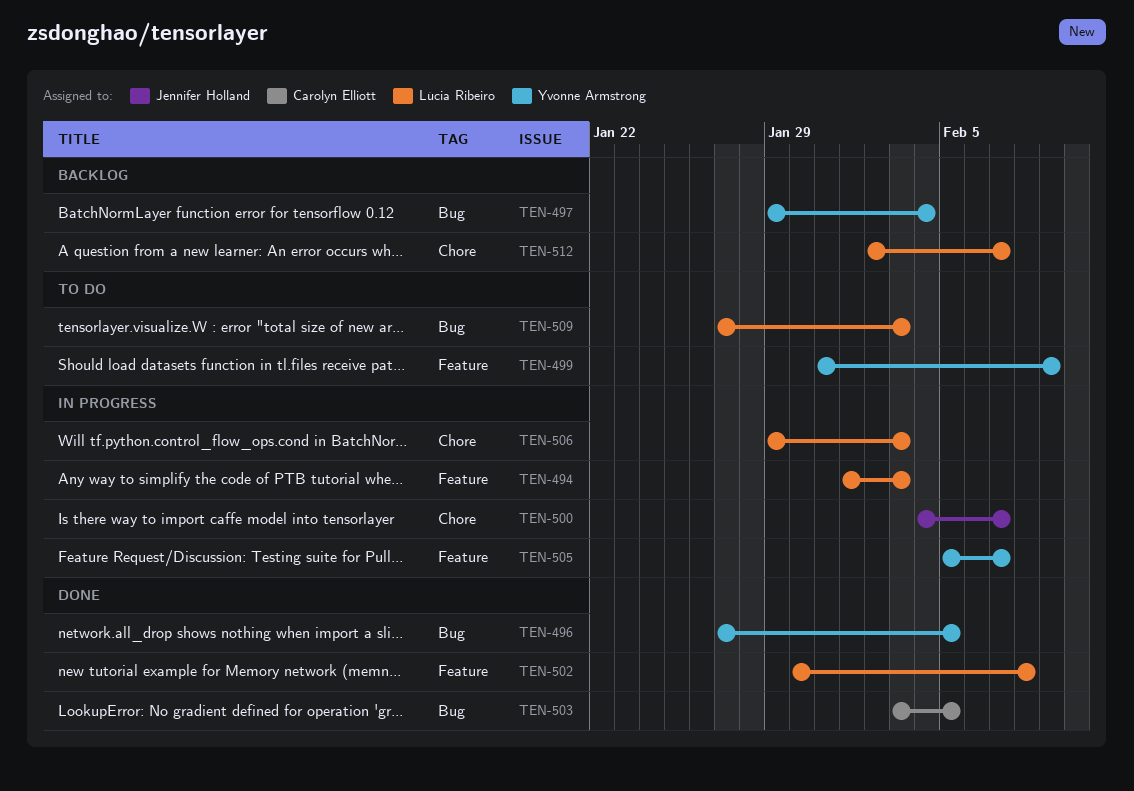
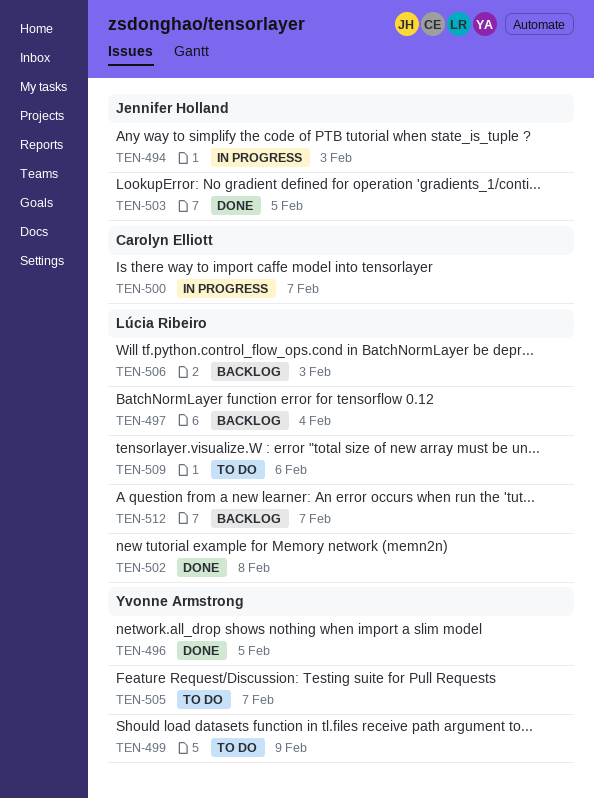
TEN-494, owner: Lúcia Ribeiro -> Jennifer Holland
TEN-497, owner: Yvonne Armstrong -> Lúcia Ribeiro
TEN-500, owner: Jennifer Holland -> Carolyn Elliott
TEN-503, owner: Carolyn Elliott -> Jennifer Holland
TEN-505, status: In progress -> To do
TEN-506, status: In progress -> Backlog
TEN-509, due: Feb 3 -> Feb 6

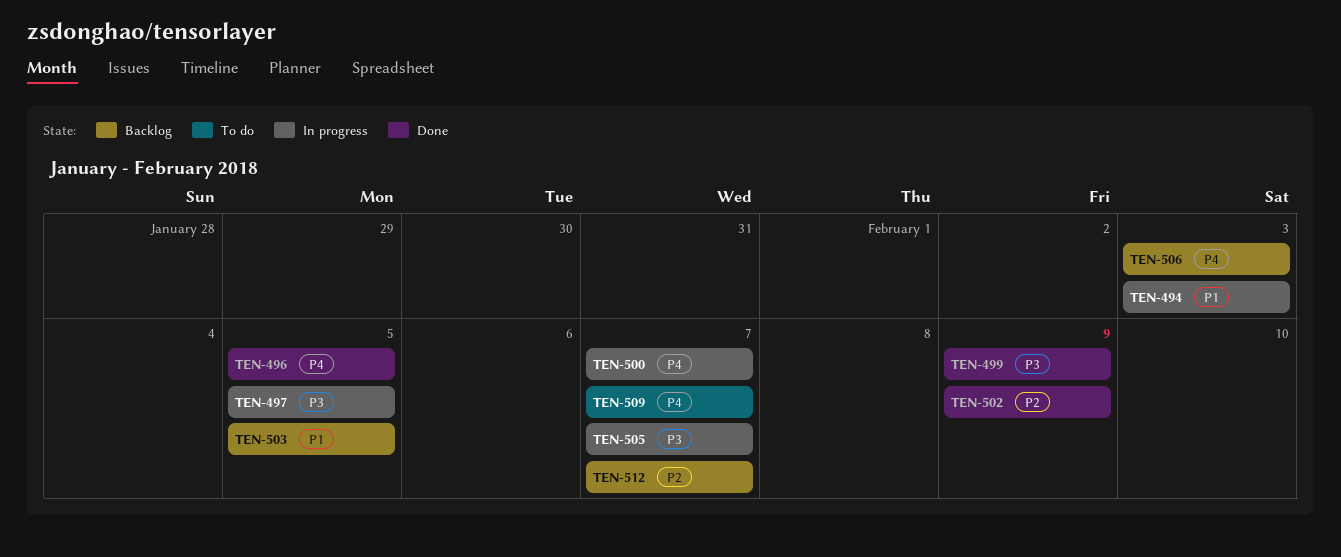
TEN-497, status: Backlog -> In progress
TEN-497, due: Feb 4 -> Feb 5
TEN-499, status: To do -> Done
TEN-502, due: Feb 8 -> Feb 9
TEN-503, status: Done -> Backlog
TEN-505, status: To do -> In progress
TEN-509, due: Feb 6 -> Feb 7

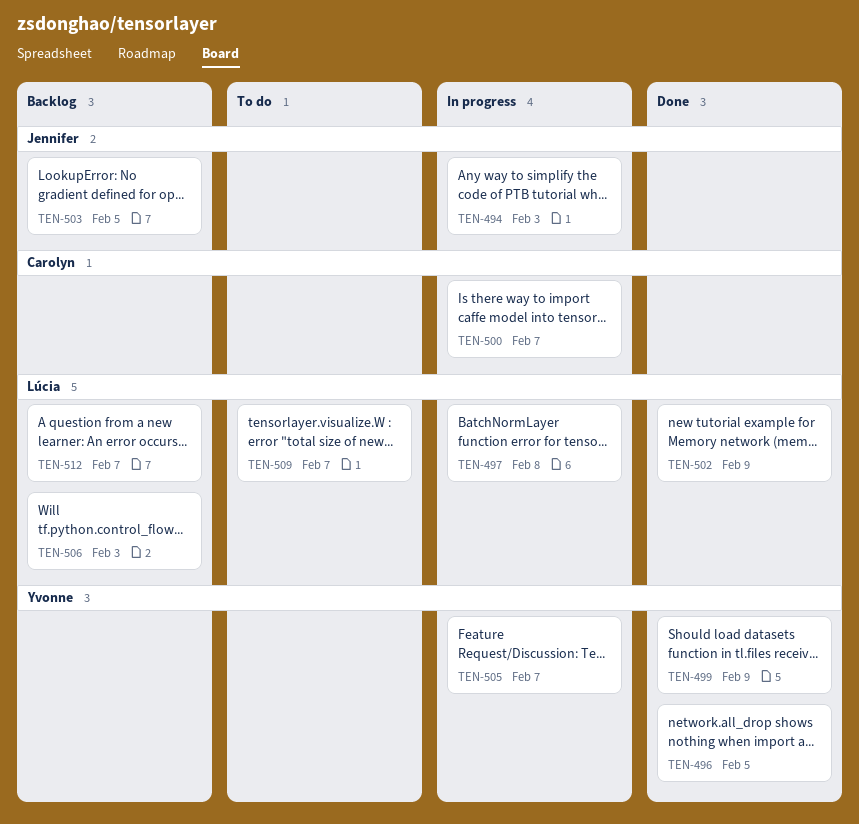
TEN-497, due: Feb 5 -> Feb 8

